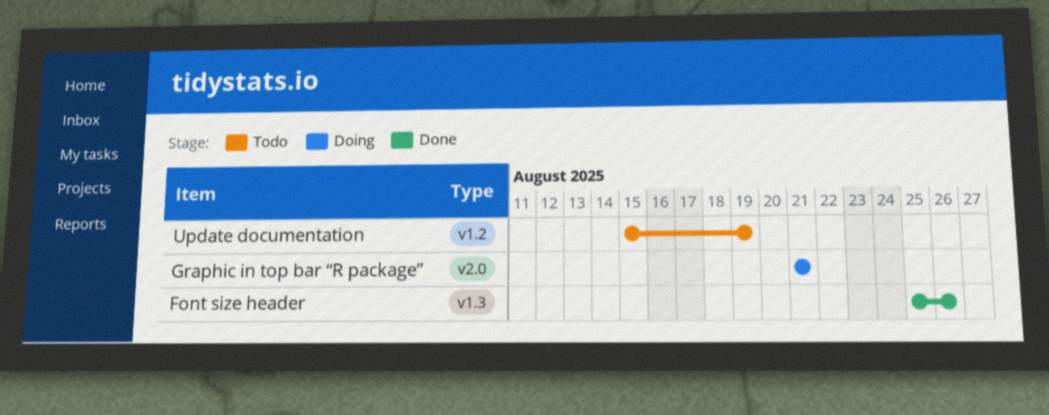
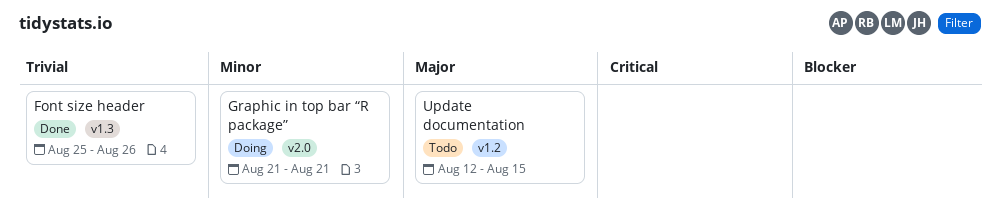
Update documentation, start: Aug 15 -> Aug 12
Update documentation, due: Aug 19 -> Aug 15

